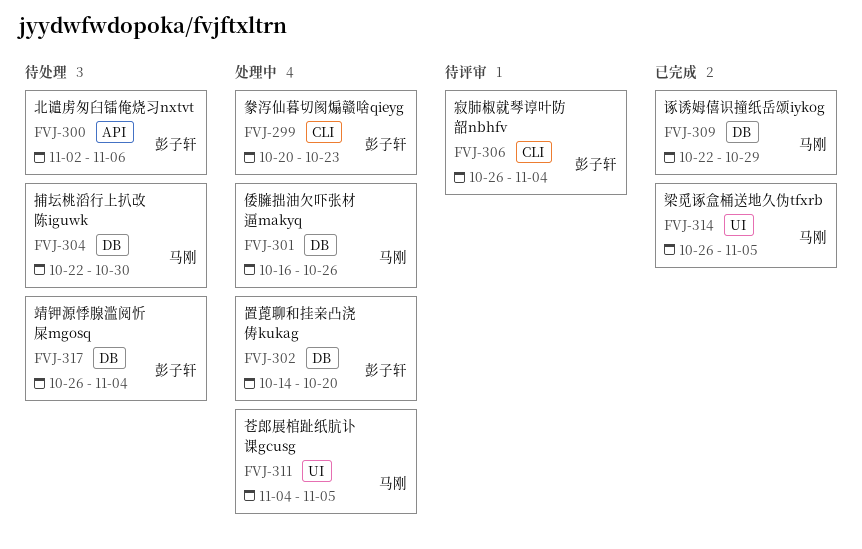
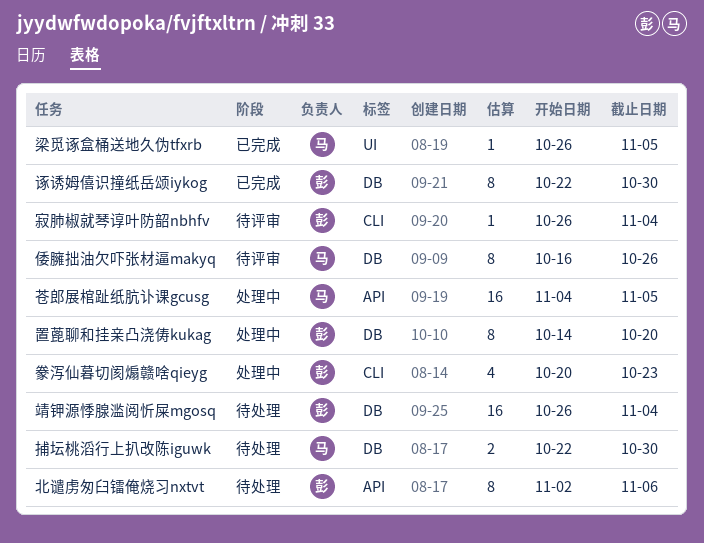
倭臃拙油欠吓张材逼makyq, status: 处理中 -> 待评审
苍郎展棺趾纸肮讣课gcusg, label: UI -> API
诼诱姆僖识撞纸岳颂iykog, owner: 马刚 -> 彭子轩
诼诱姆僖识撞纸岳颂iykog, due: Oct 29 -> Oct 30

